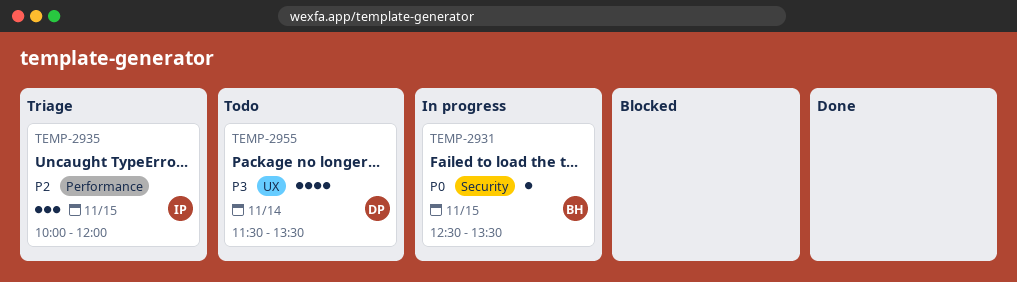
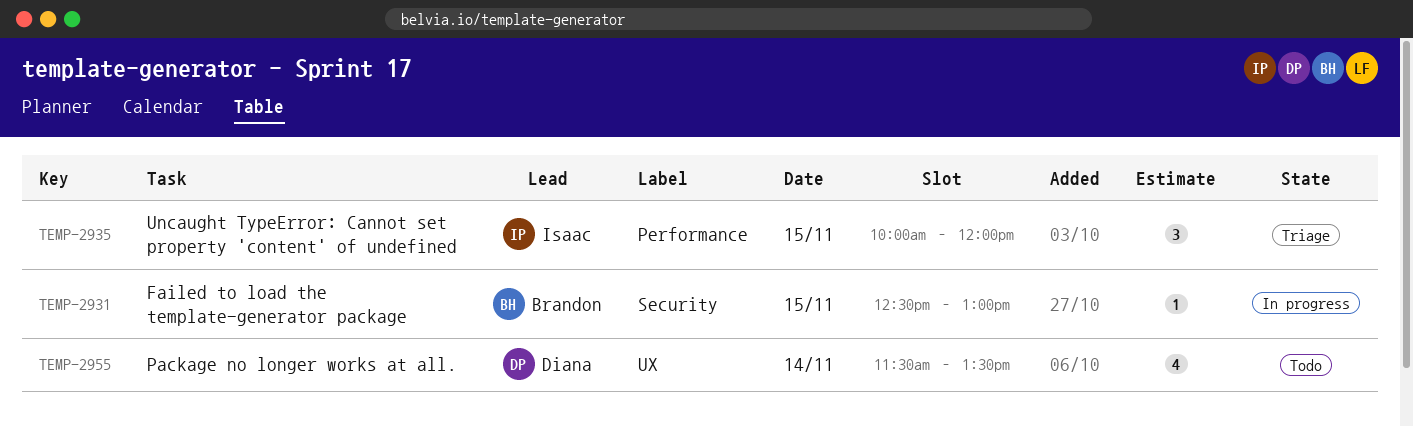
TEMP-2931, ends: 13:30 -> 13:00

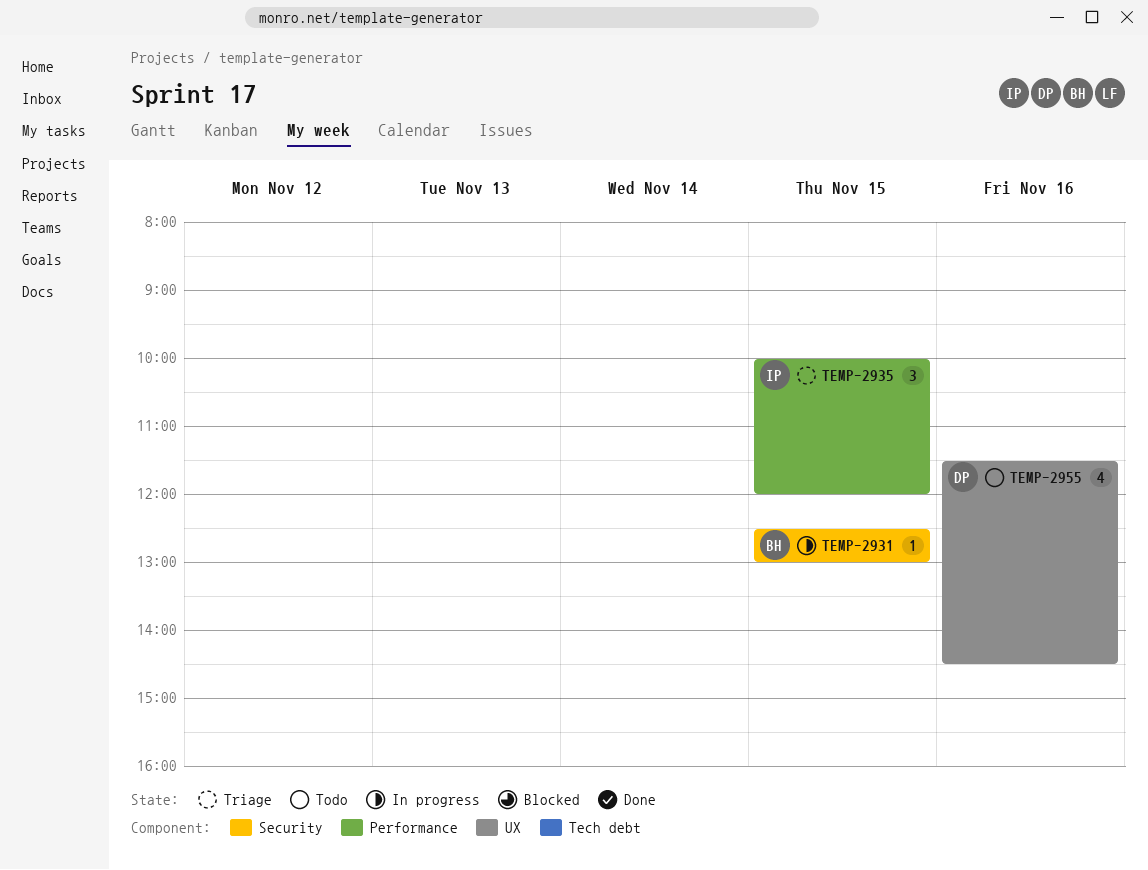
TEMP-2955, day: Nov 14 -> Nov 16
TEMP-2955, ends: 13:30 -> 14:30

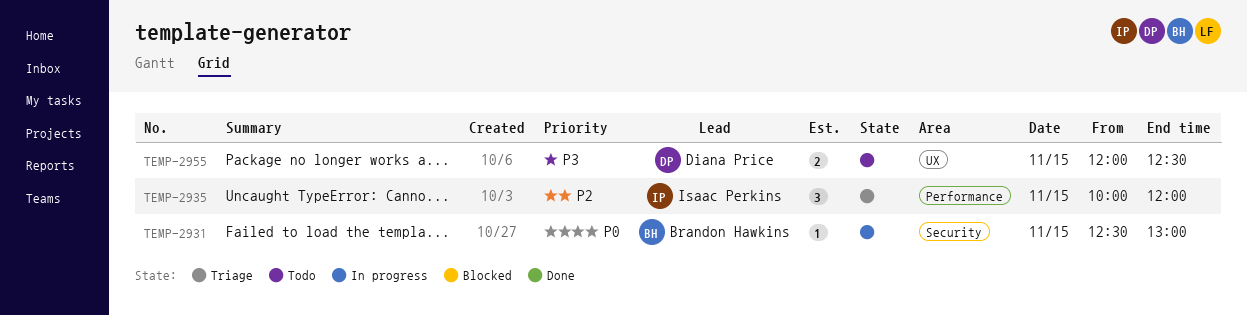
TEMP-2955, estimate: 4 -> 2
TEMP-2955, day: Nov 16 -> Nov 15
TEMP-2955, begins: 11:30 -> 12:00
TEMP-2955, ends: 14:30 -> 12:30

